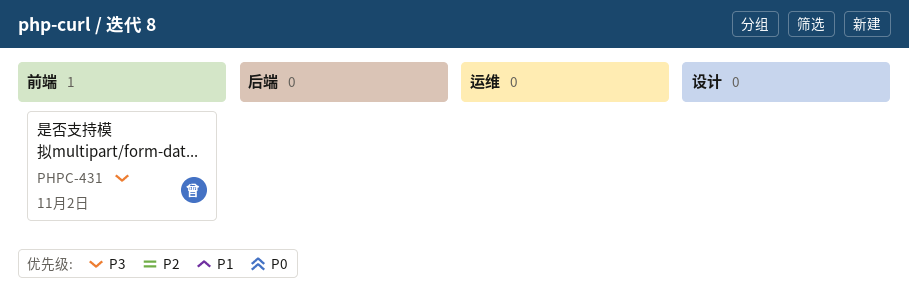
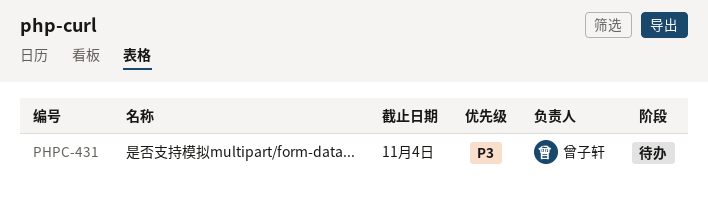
PHPC-431, due: Nov 2 -> Nov 4

